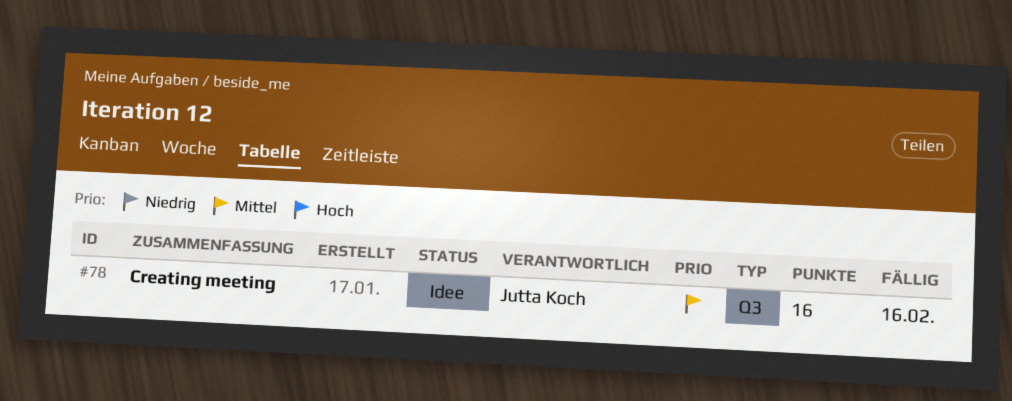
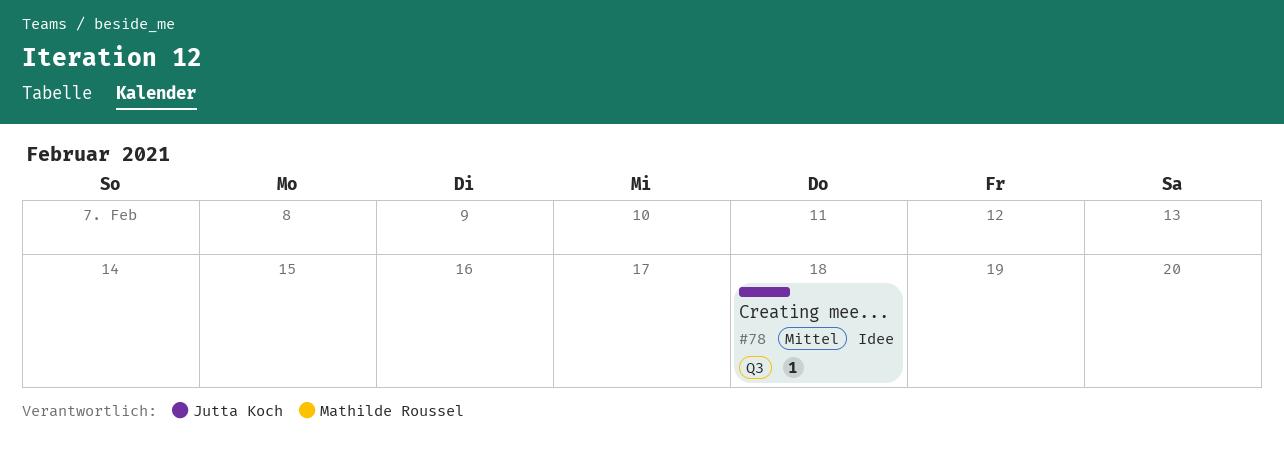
#78, estimate: 16 -> 1
#78, due: Feb 16 -> Feb 18

